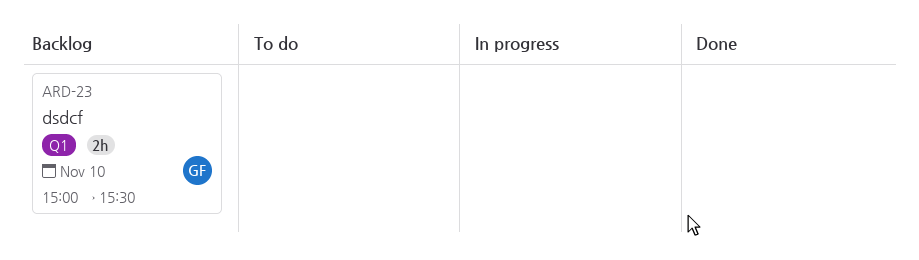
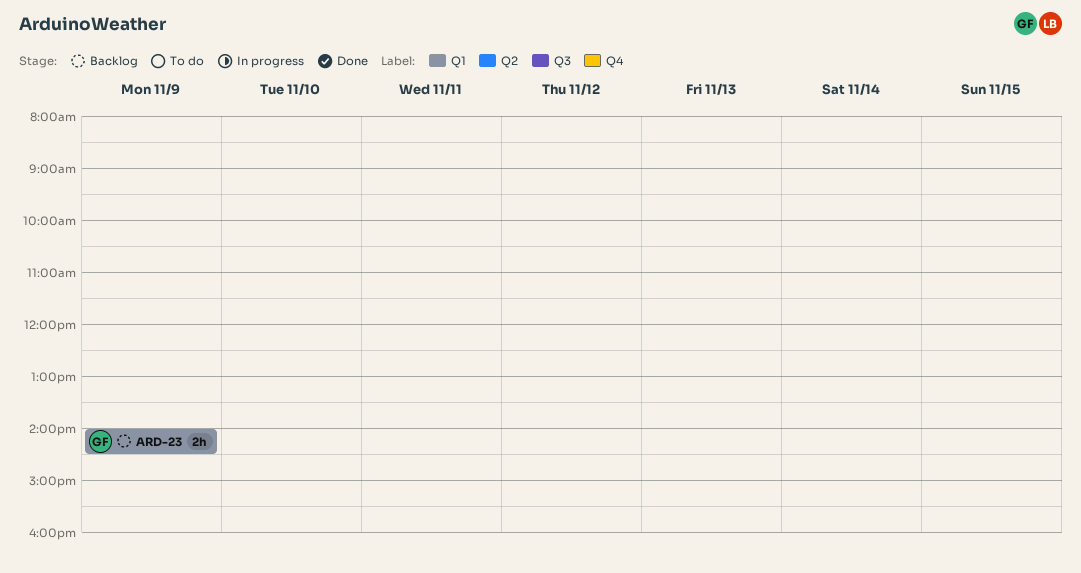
ARD-23, day: Nov 10 -> Nov 9
ARD-23, begins: 15:00 -> 14:00
ARD-23, ends: 15:30 -> 14:30

